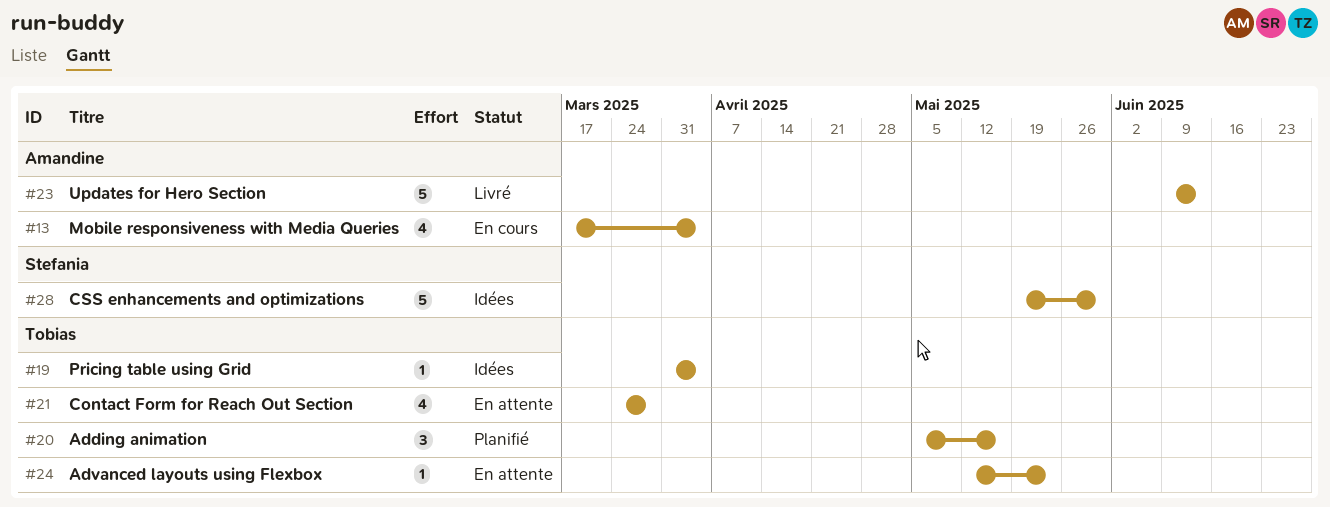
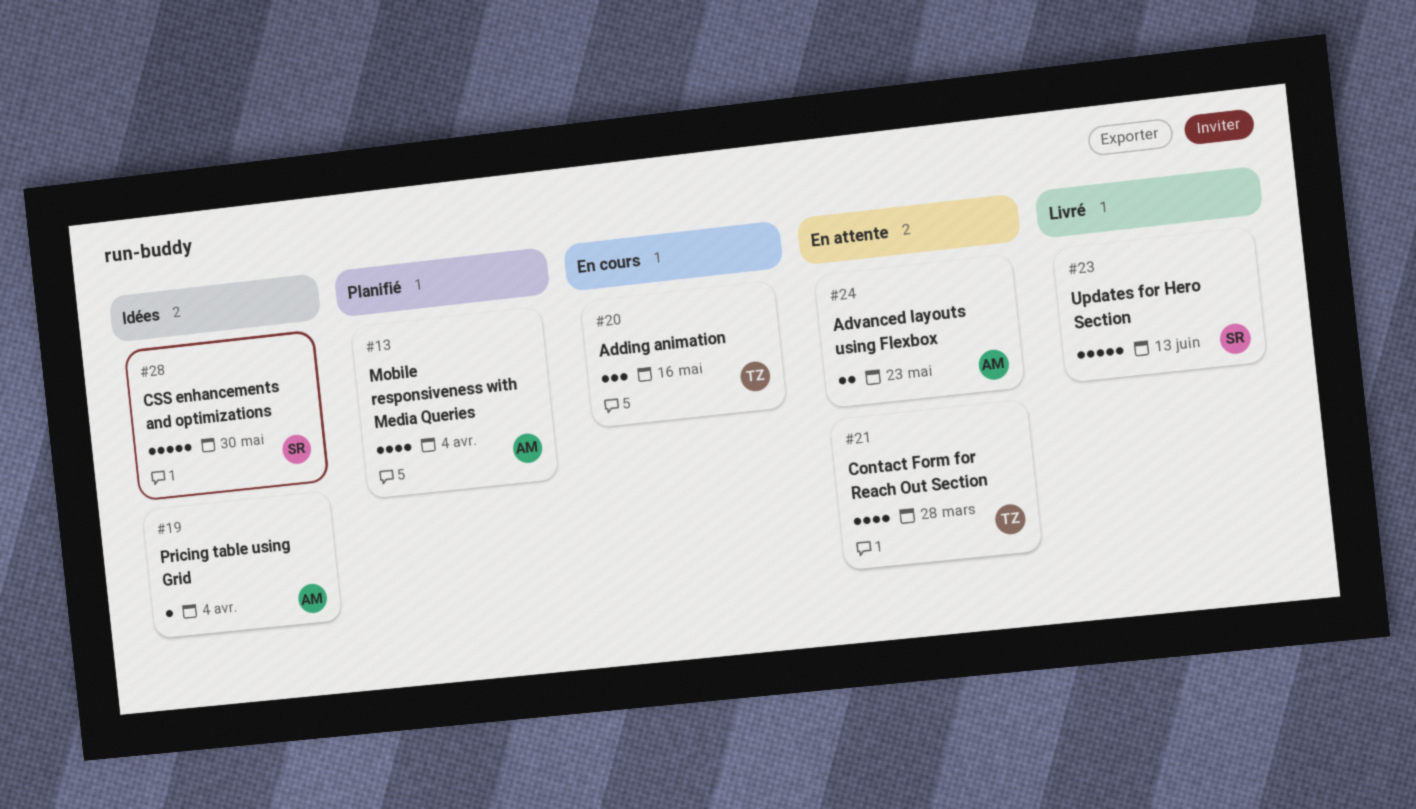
#13, status: En cours -> Planifié
#19, owner: Tobias -> Amandine
#20, status: Planifié -> En cours
#23, owner: Amandine -> Stefania
#24, owner: Tobias -> Amandine
#24, estimate: 1 -> 2

